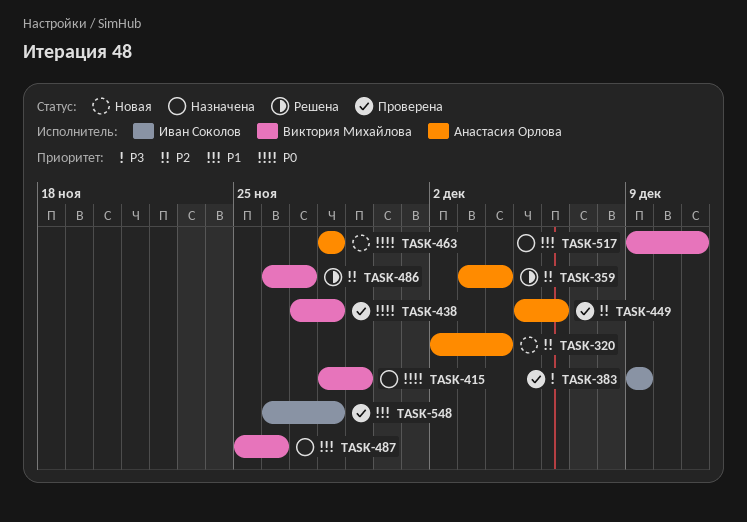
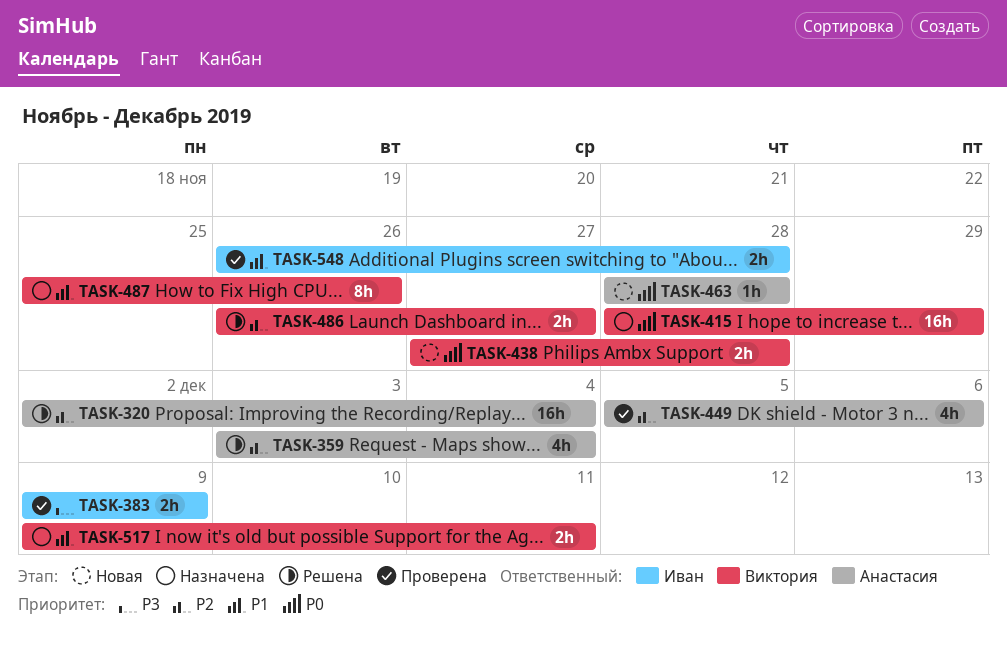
TASK-320, status: Новая -> Решена
TASK-438, status: Проверена -> Новая

